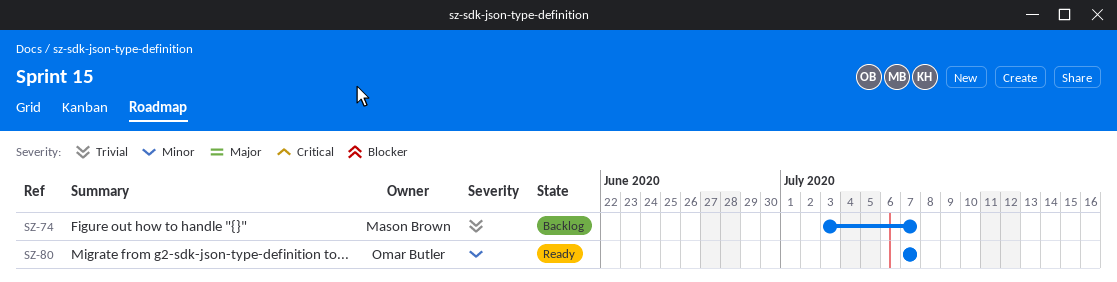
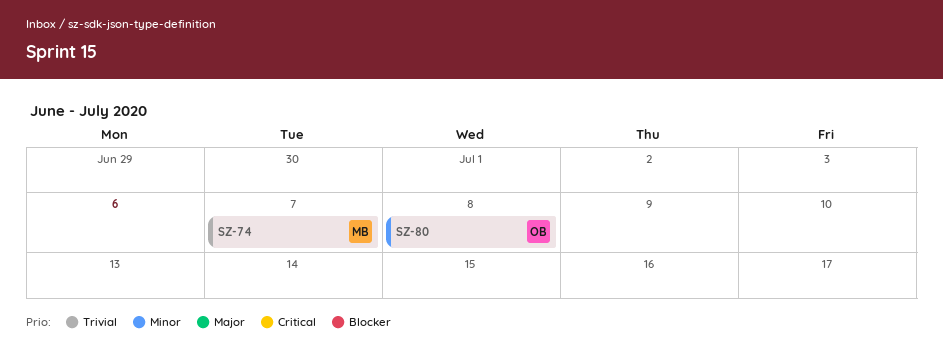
SZ-80, due: Jul 7 -> Jul 8

